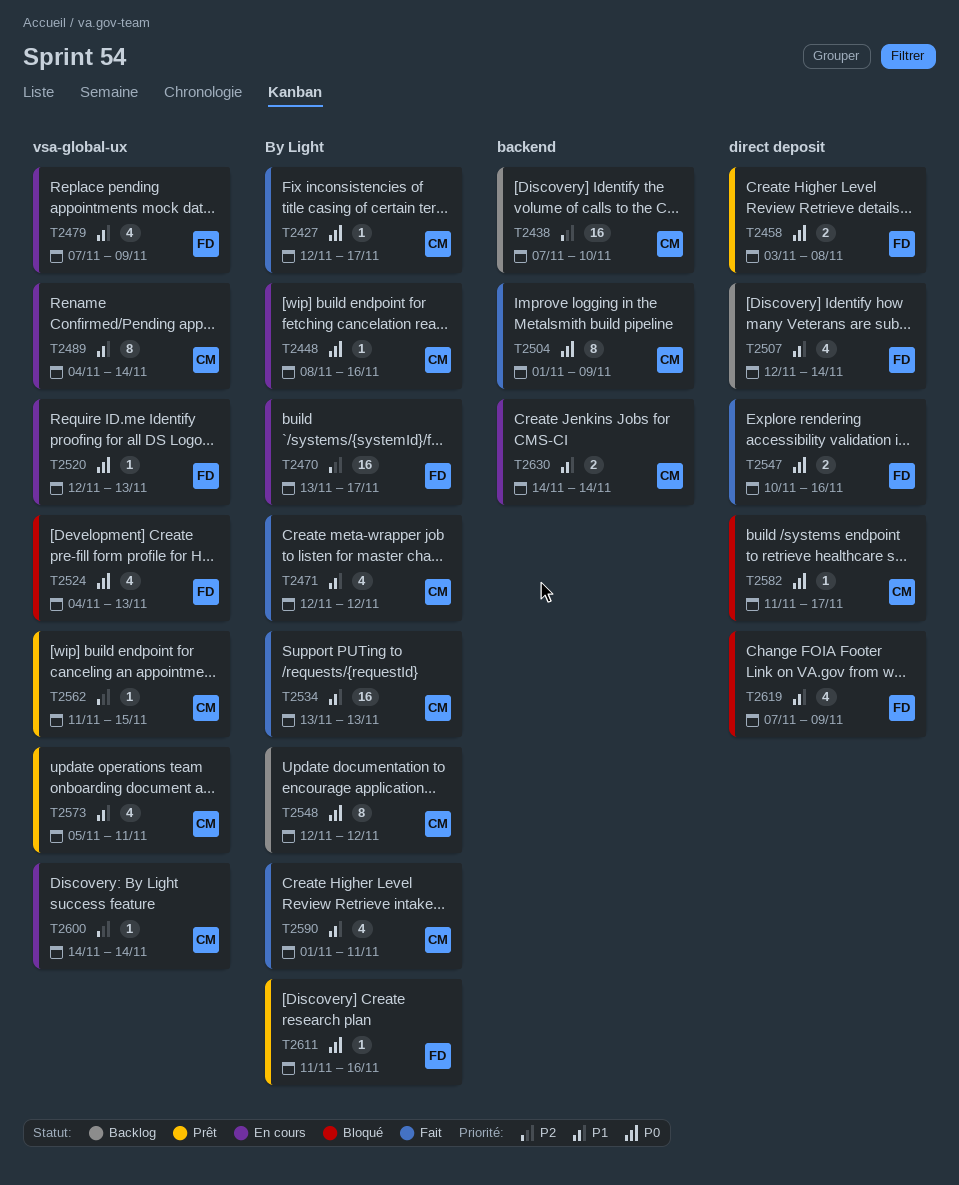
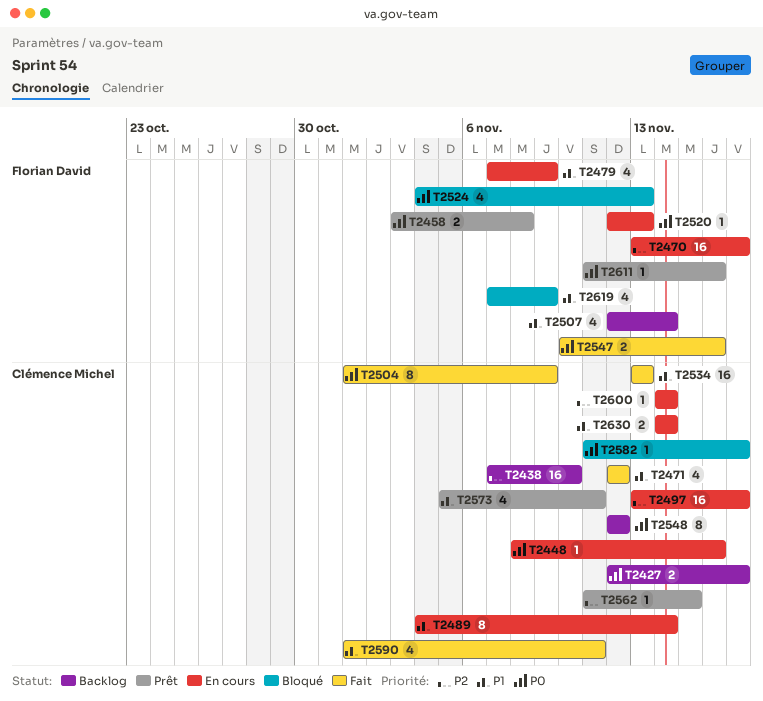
T2427, status: Fait -> Backlog
T2427, estimate: 1 -> 2
T2497: none -> present

